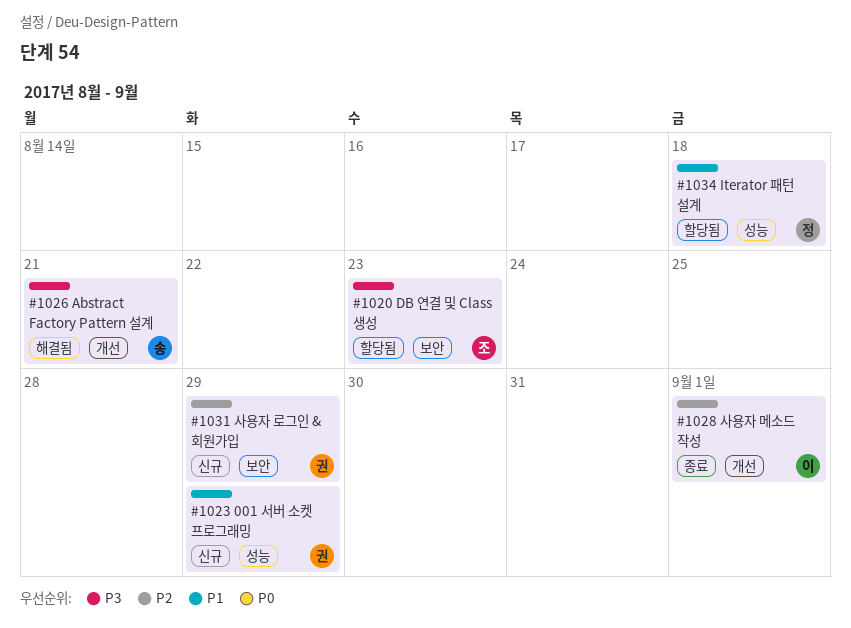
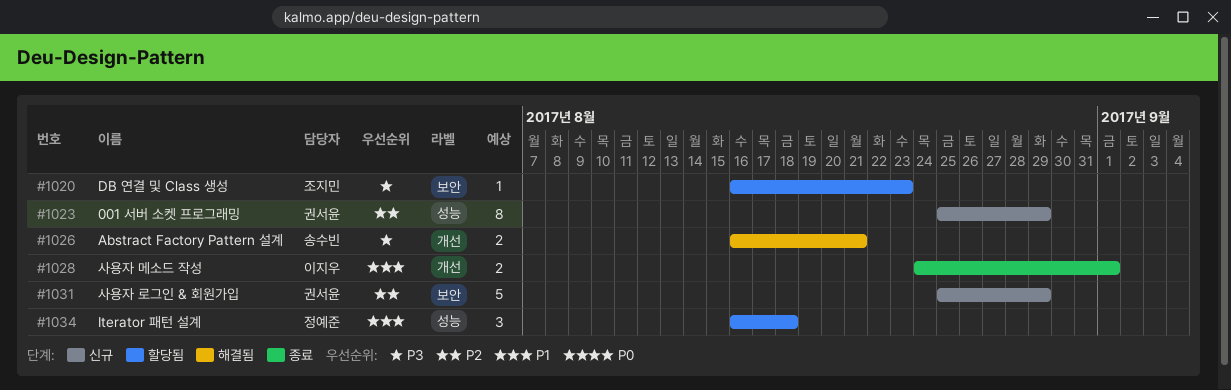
#1023, priority: P1 -> P2
#1028, priority: P2 -> P1

